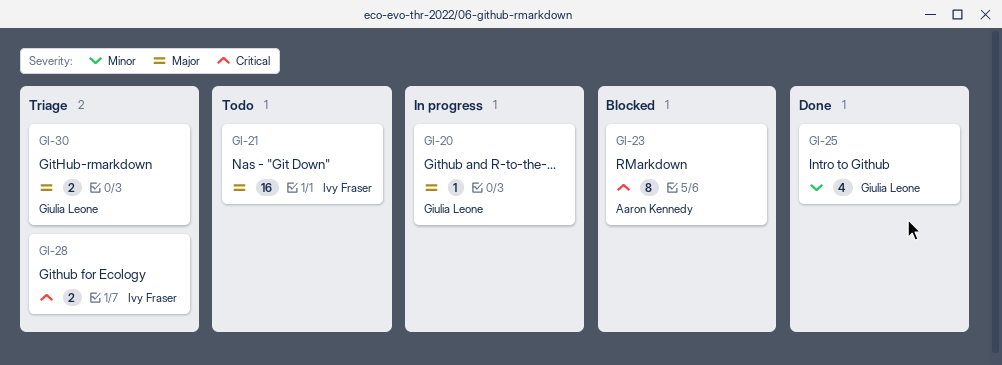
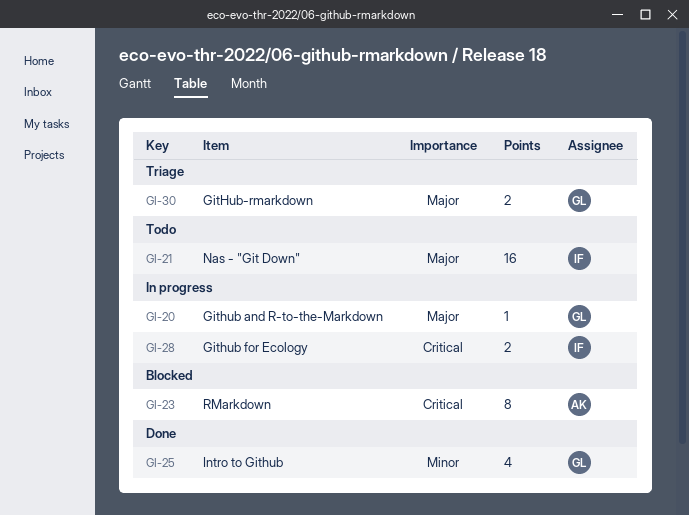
GI-28, status: Triage -> In progress

